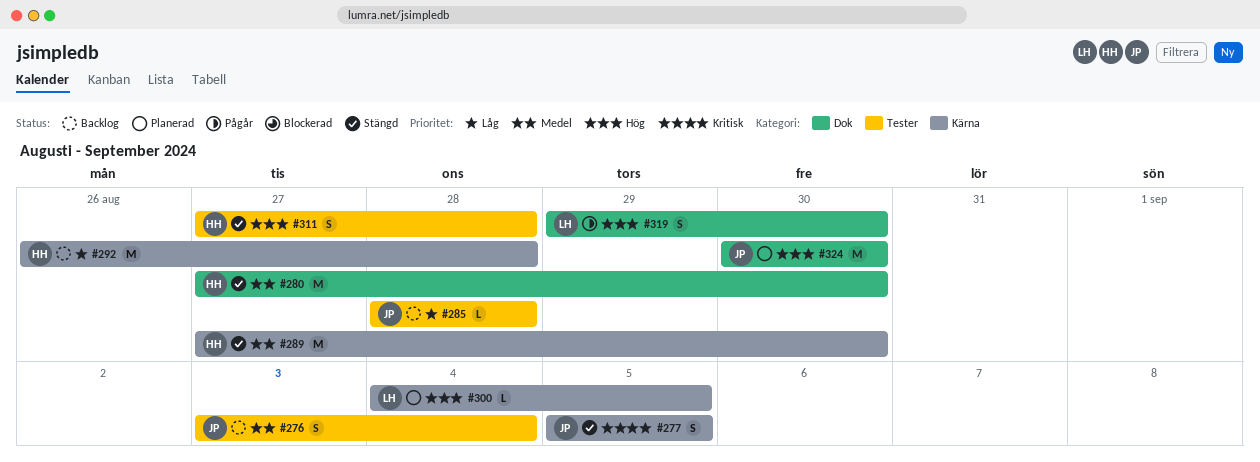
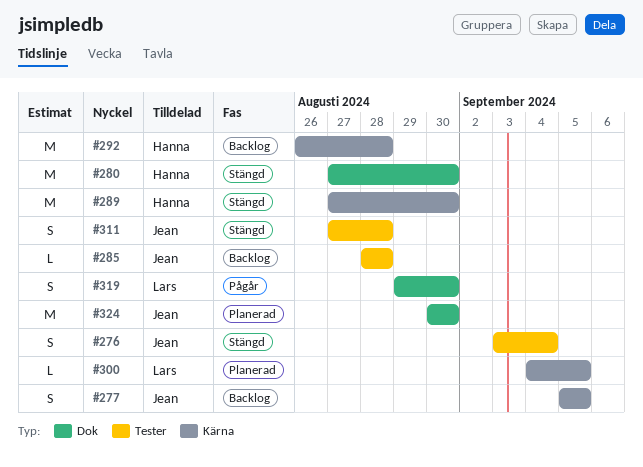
#276, status: Backlog -> Stängd
#277, status: Stängd -> Backlog
#311, owner: Hanna -> Jean

